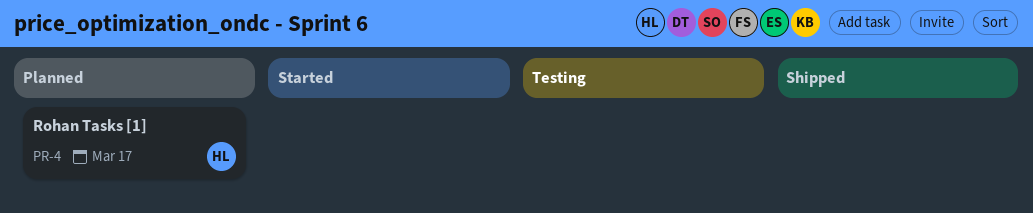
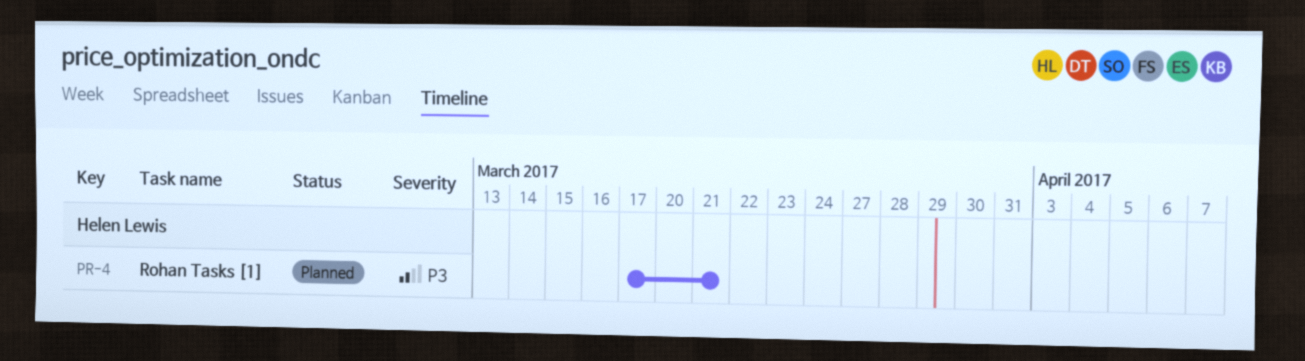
PR-4, due: Mar 17 -> Mar 21

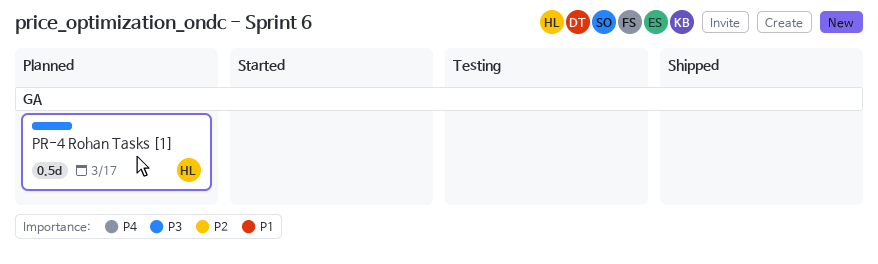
PR-4, due: Mar 21 -> Mar 17

